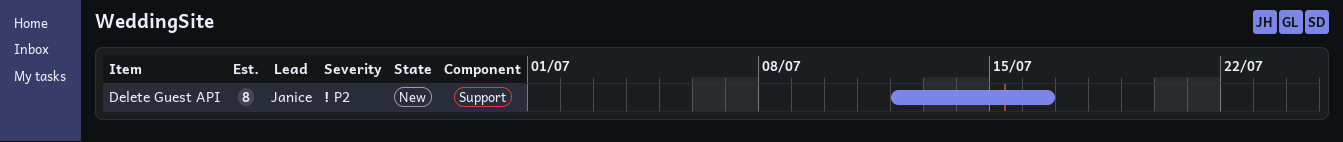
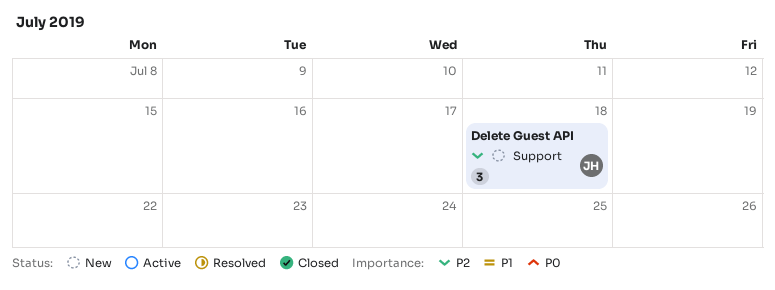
Delete Guest API, estimate: 8 -> 3
Delete Guest API, due: Jul 16 -> Jul 18

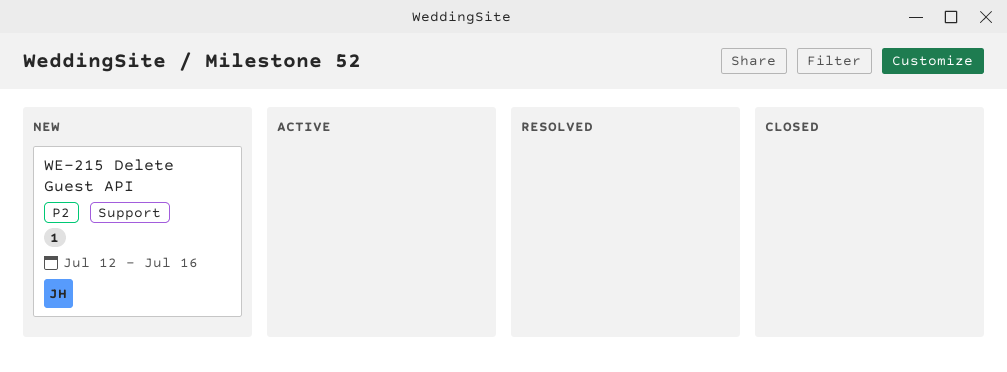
Delete Guest API, estimate: 3 -> 1
Delete Guest API, due: Jul 18 -> Jul 16

